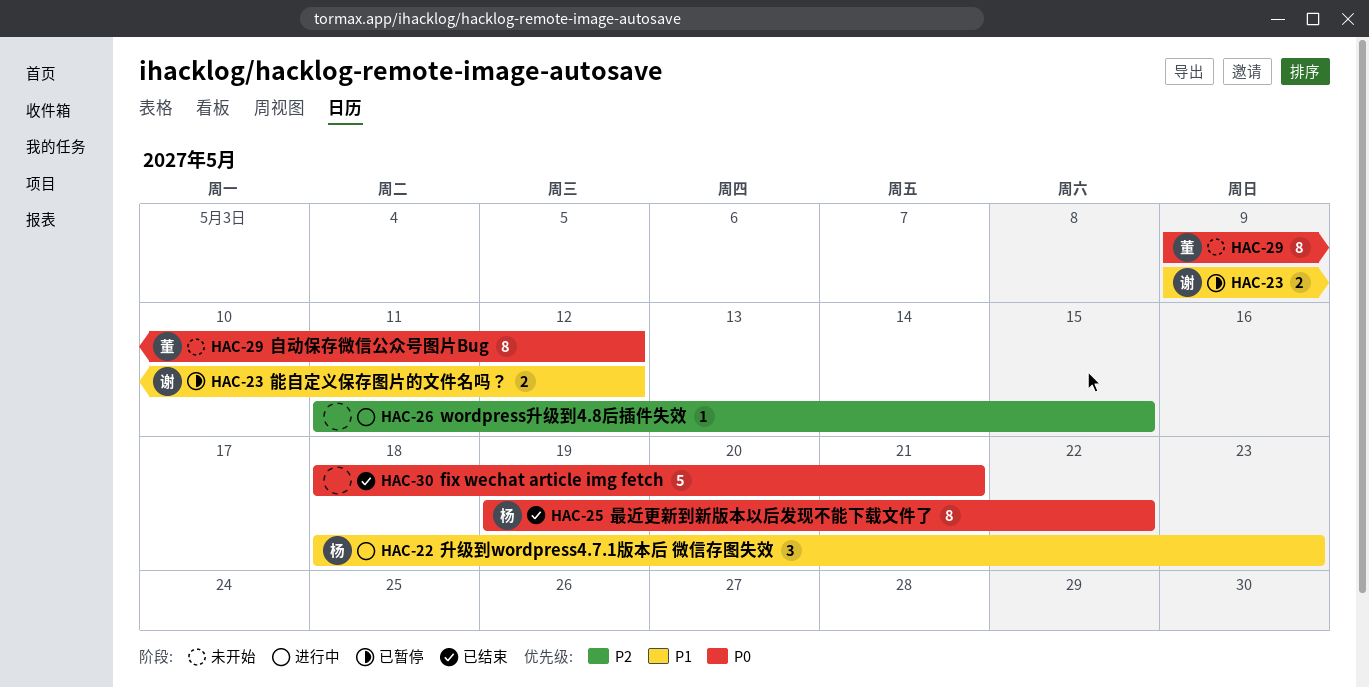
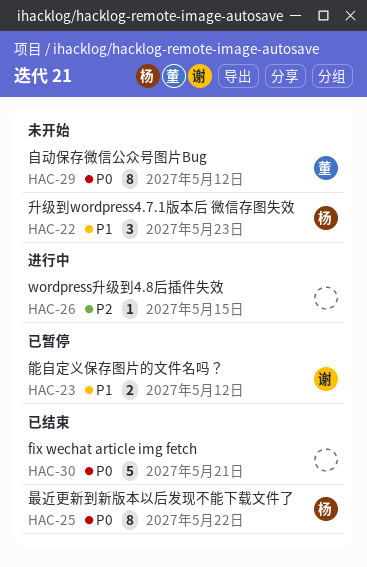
HAC-22, status: 进行中 -> 未开始

